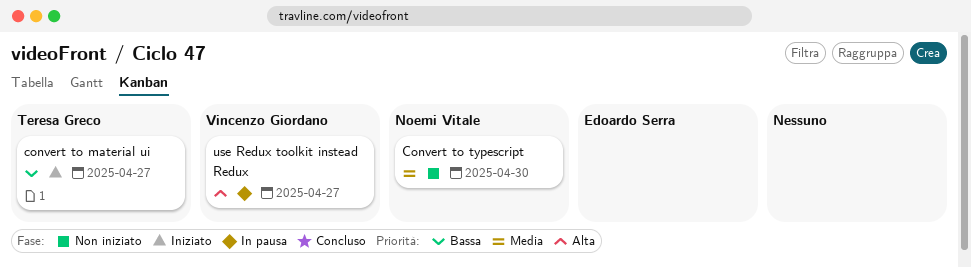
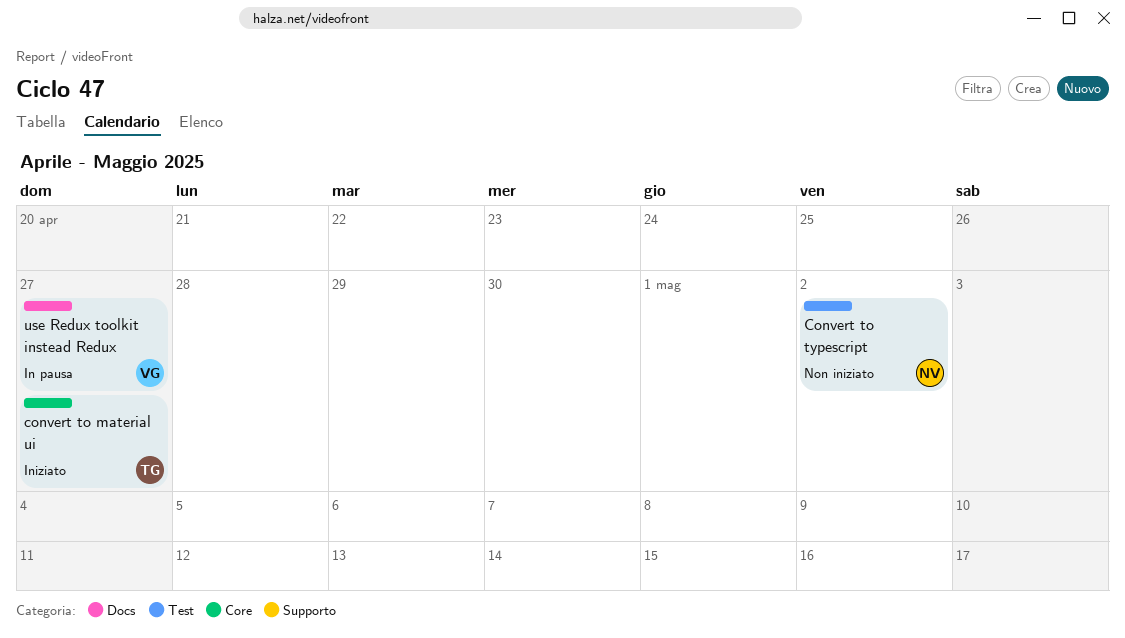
Convert to typescript, due: Apr 30 -> May 2

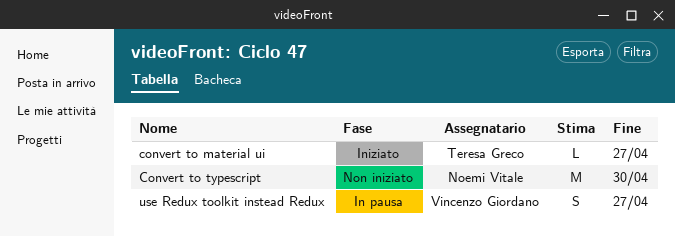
Convert to typescript, due: May 2 -> Apr 30

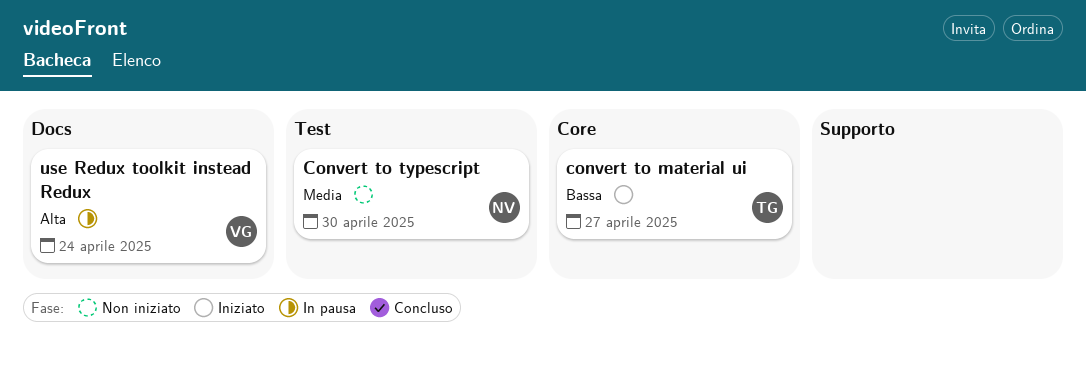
use Redux toolkit instead Redux, due: Apr 27 -> Apr 24

